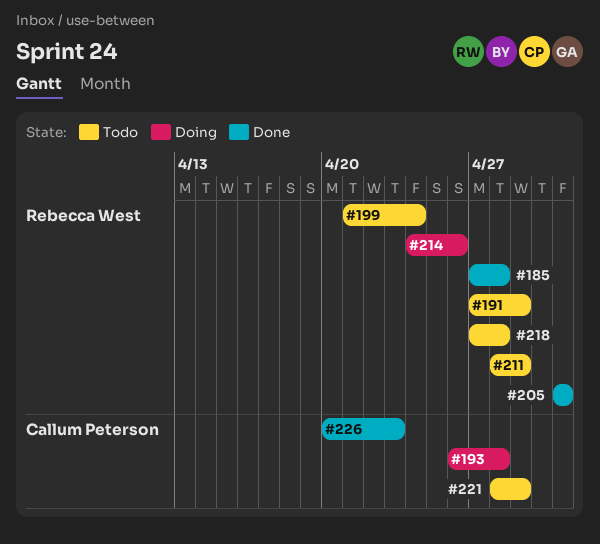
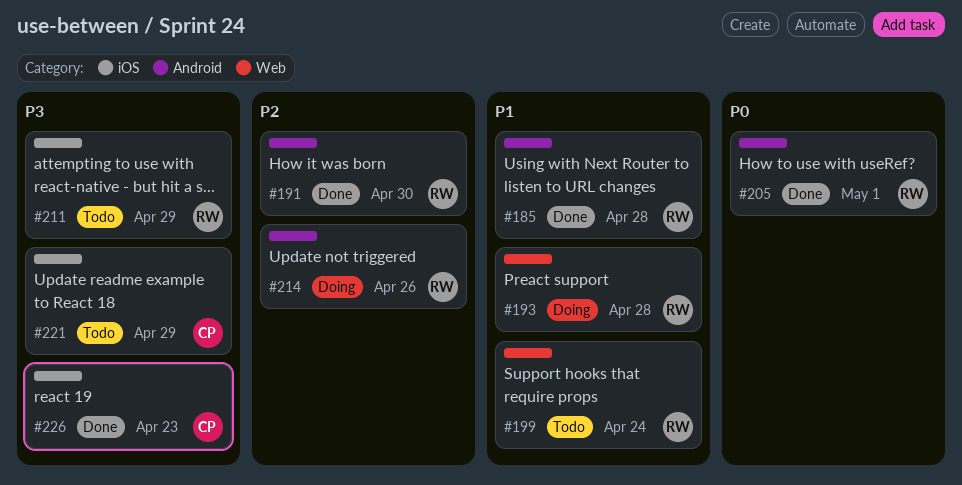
#191, status: Todo -> Done
#191, due: Apr 29 -> Apr 30
#193, owner: Callum Peterson -> Rebecca West
#218: present -> none

